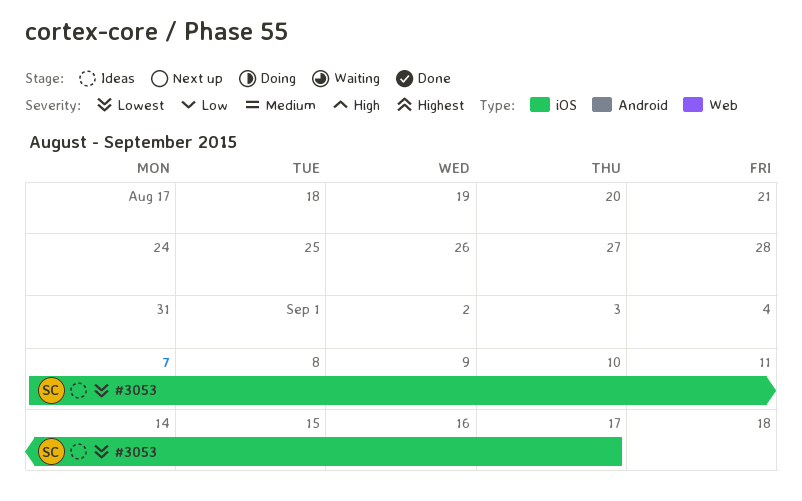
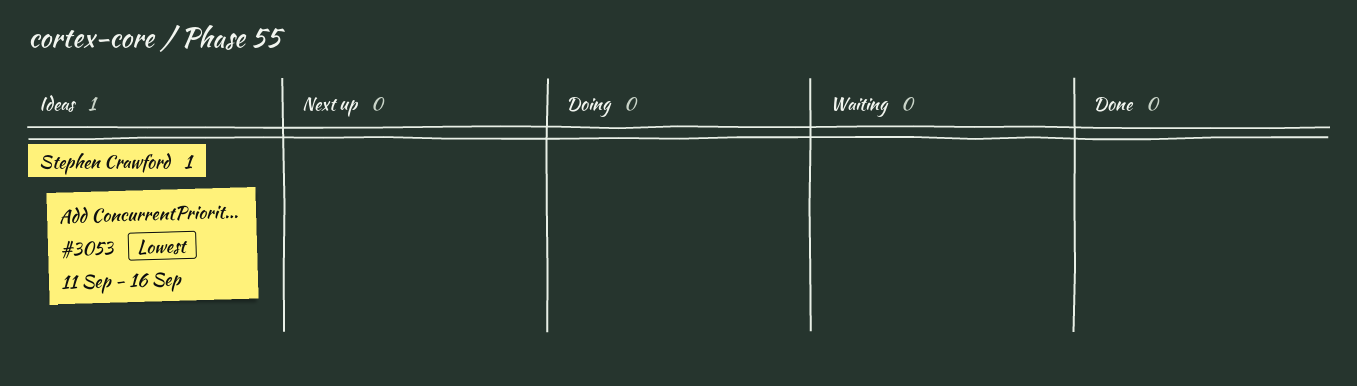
#3053, start: Sep 7 -> Sep 11
#3053, due: Sep 17 -> Sep 16

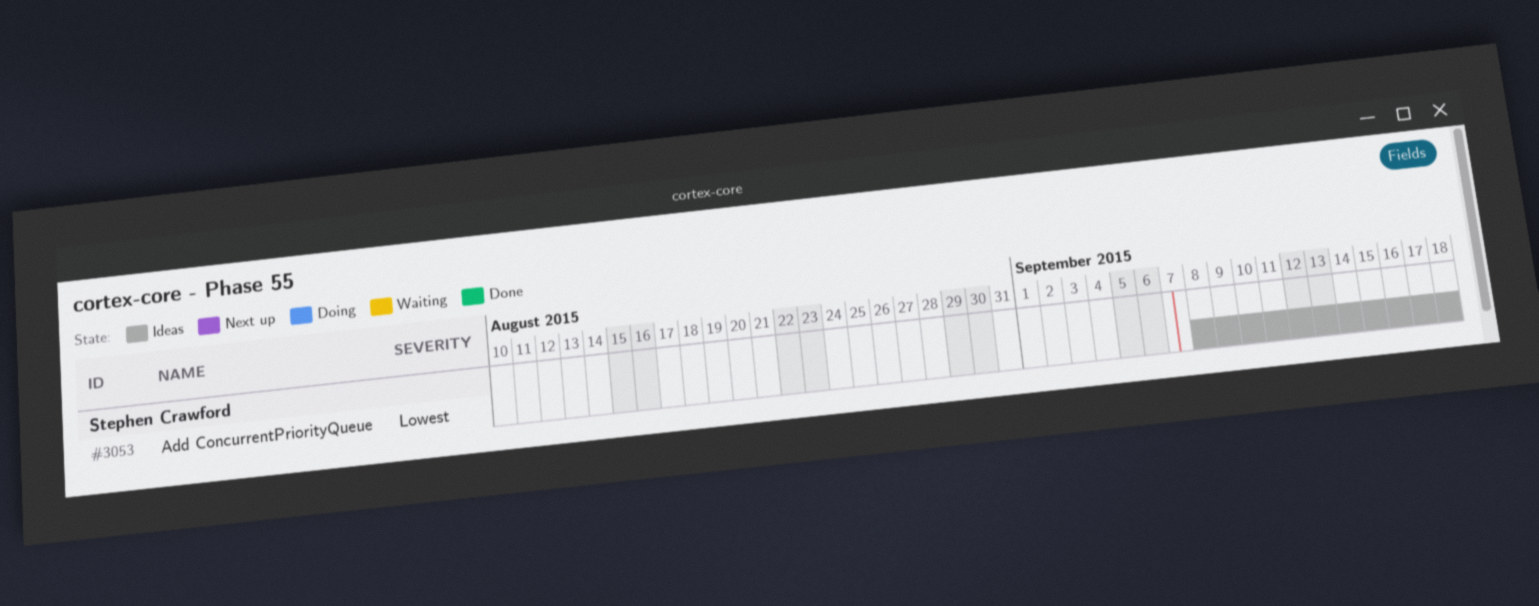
#3053, start: Sep 11 -> Sep 8
#3053, due: Sep 16 -> Sep 18

